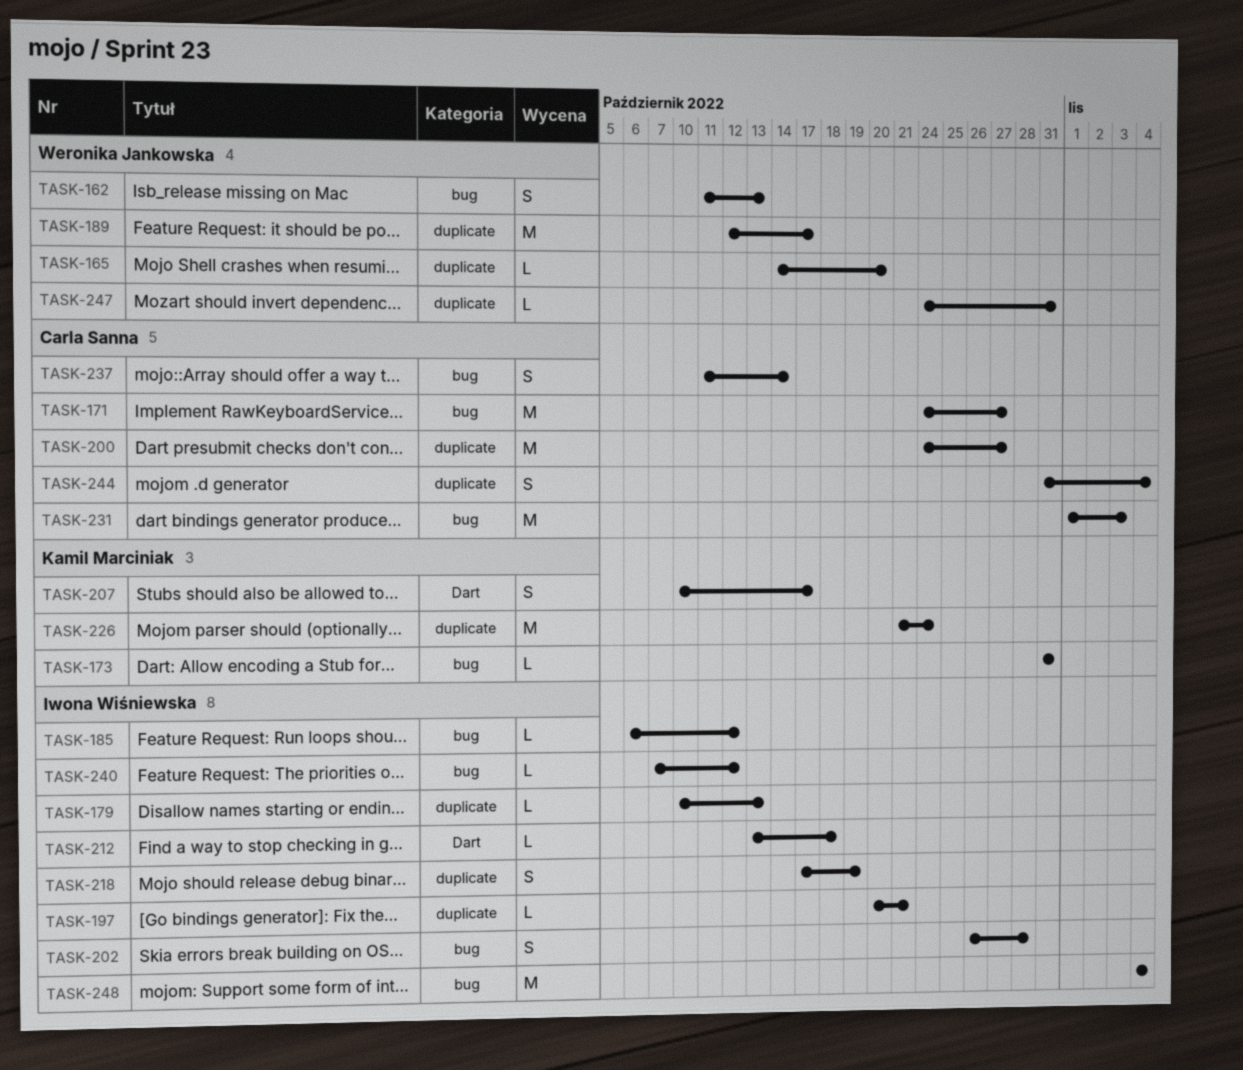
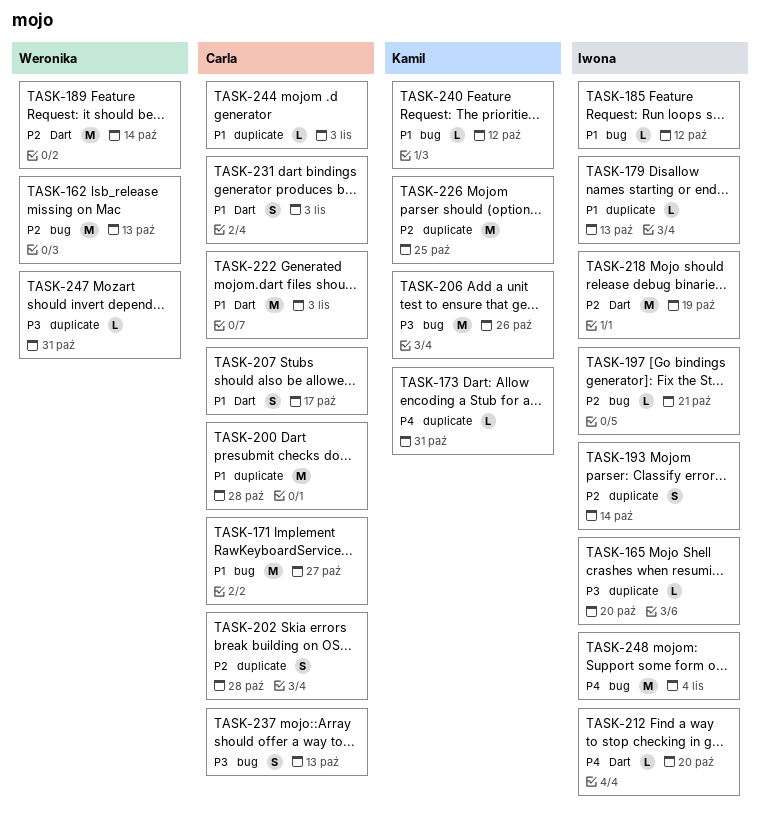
TASK-162, estimate: S -> M
TASK-165, owner: Weronika Jankowska -> Iwona Wiśniewska
TASK-173, label: bug -> duplicate
TASK-189, label: duplicate -> Dart
TASK-189, due: Oct 17 -> Oct 14
TASK-193: none -> present
TASK-197, label: duplicate -> bug
TASK-200, due: Oct 27 -> Oct 28
TASK-202, owner: Iwona Wiśniewska -> Carla Sanna
TASK-202, label: bug -> duplicate
TASK-206: none -> present
TASK-207, owner: Kamil Marciniak -> Carla Sanna
TASK-212, due: Oct 18 -> Oct 20
TASK-218, label: duplicate -> Dart
TASK-218, estimate: S -> M
TASK-222: none -> present
TASK-226, due: Oct 24 -> Oct 25
TASK-231, label: bug -> Dart
TASK-231, estimate: M -> S
TASK-237, due: Oct 14 -> Oct 13
TASK-240, owner: Iwona Wiśniewska -> Kamil Marciniak
TASK-244, estimate: S -> L
TASK-244, due: Nov 4 -> Nov 3

